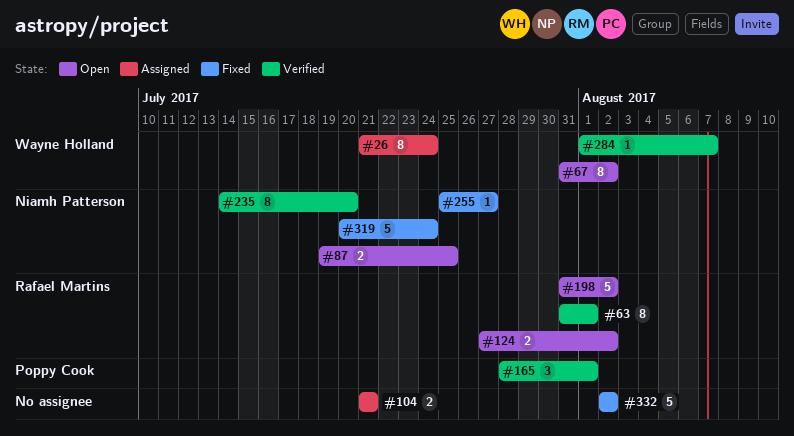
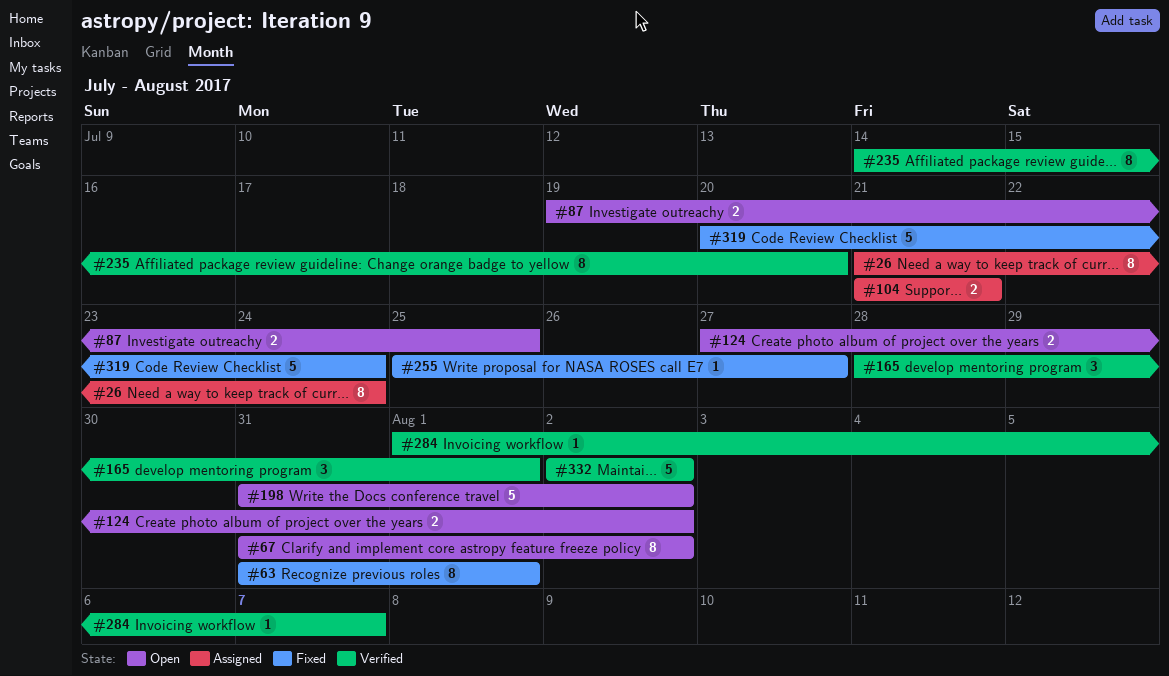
#63, status: Verified -> Fixed
#332, status: Fixed -> Verified

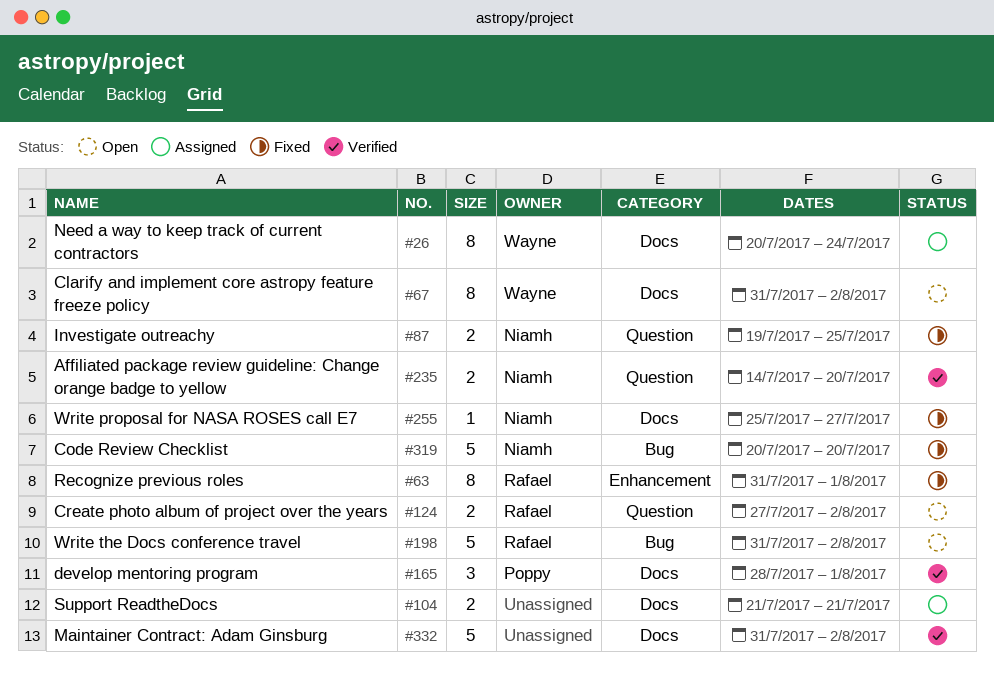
#26, start: Jul 21 -> Jul 20
#87, status: Open -> Fixed
#235, estimate: 8 -> 2
#284: present -> none
#319, due: Jul 24 -> Jul 20
#332, start: Aug 2 -> Jul 31

